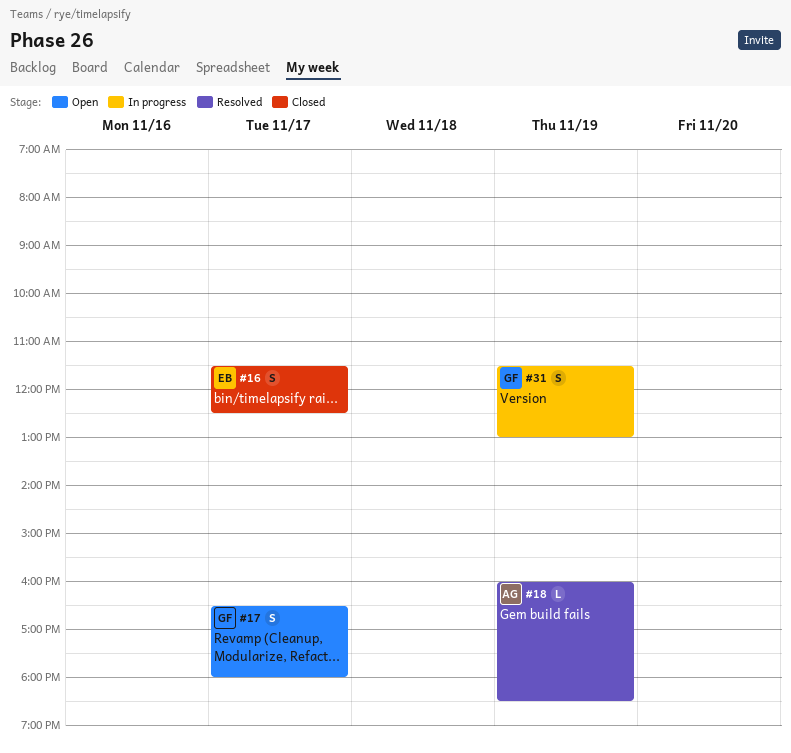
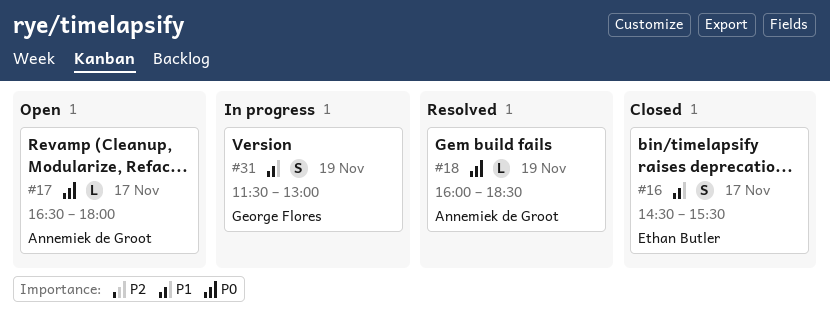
#16, begins: 11:30 -> 14:30
#16, ends: 12:30 -> 15:30
#17, owner: George Flores -> Annemiek de Groot
#17, estimate: S -> L

